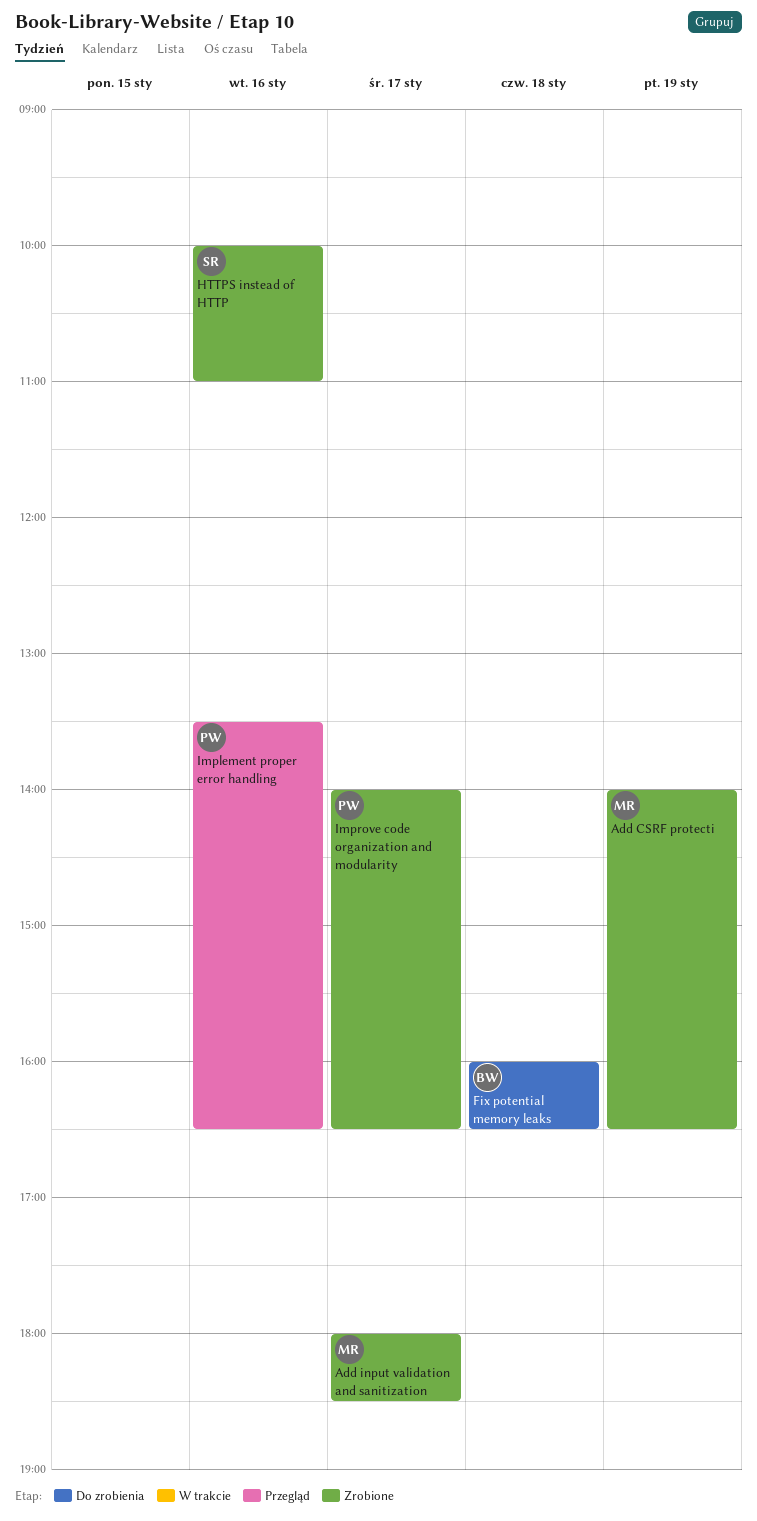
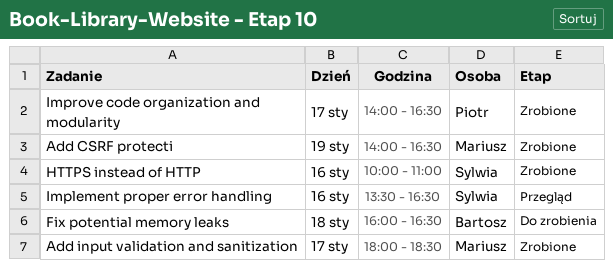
Implement proper error handling, owner: Piotr -> Sylwia

